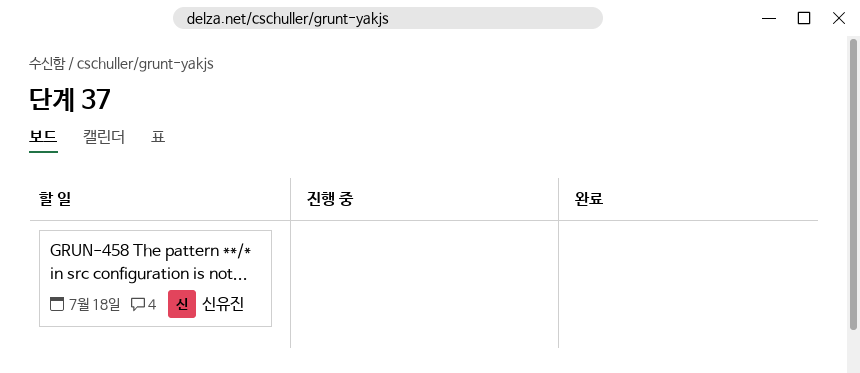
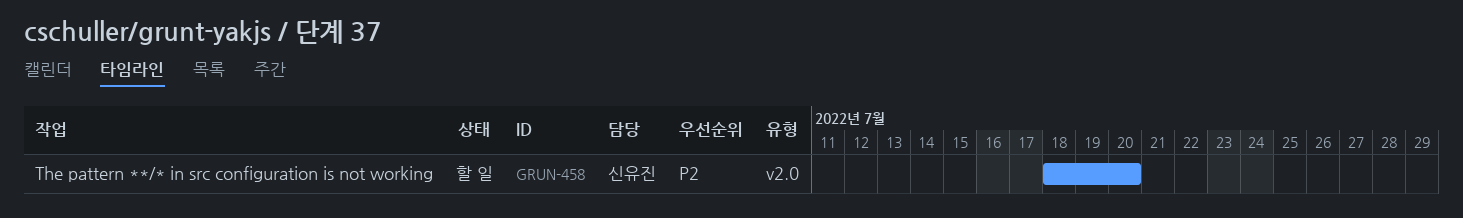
GRUN-458, due: Jul 18 -> Jul 20

